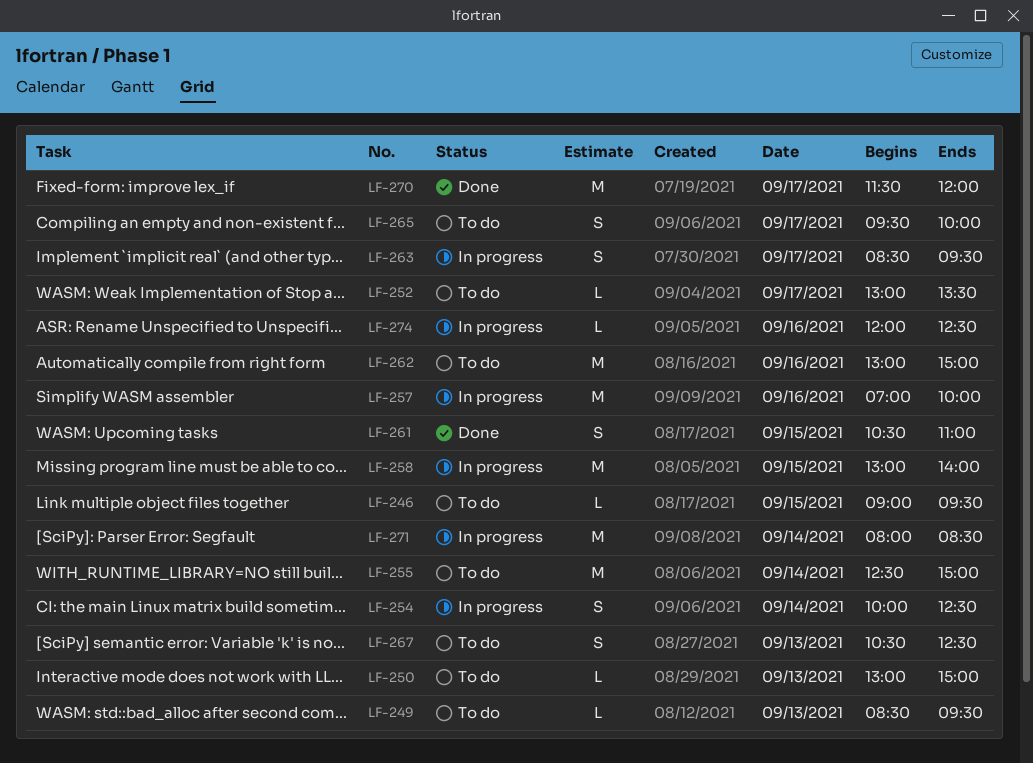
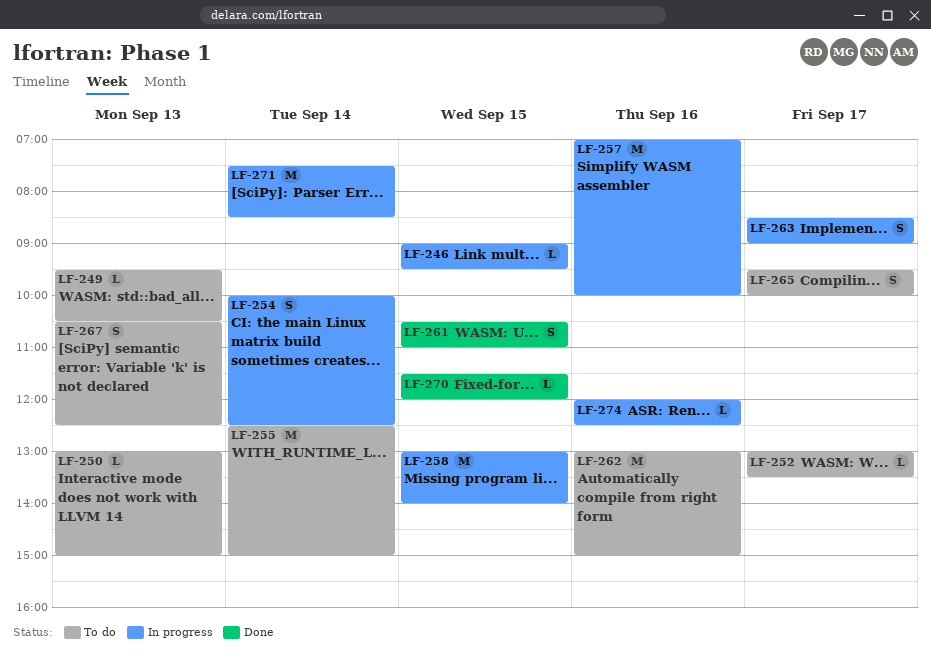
LF-246, status: To do -> In progress
LF-249, begins: 08:30 -> 09:30
LF-249, ends: 09:30 -> 10:30
LF-263, ends: 09:30 -> 09:00
LF-270, estimate: M -> L
LF-270, day: Sep 17 -> Sep 15
LF-271, begins: 08:00 -> 07:30

